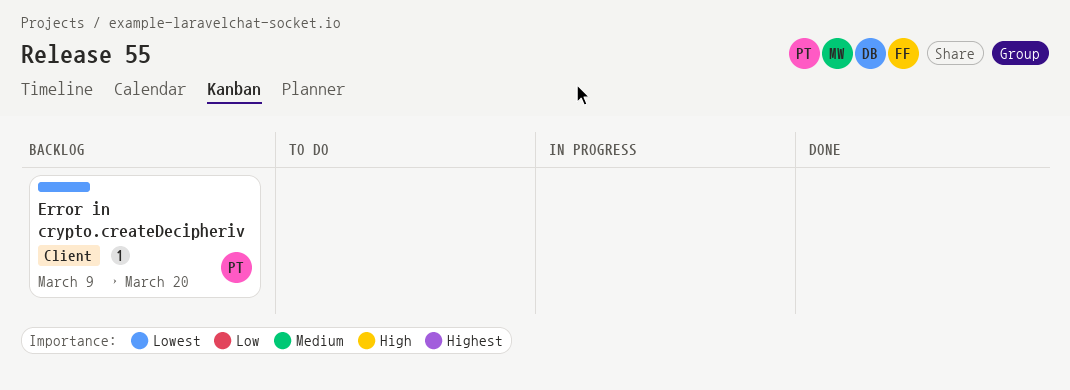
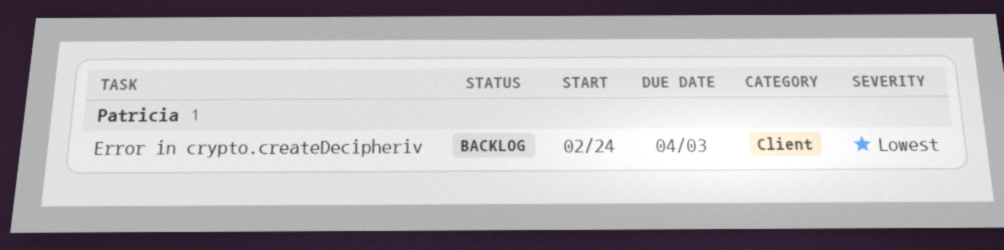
Error in crypto.createDecipheriv, start: Mar 9 -> Feb 24
Error in crypto.createDecipheriv, due: Mar 20 -> Apr 3

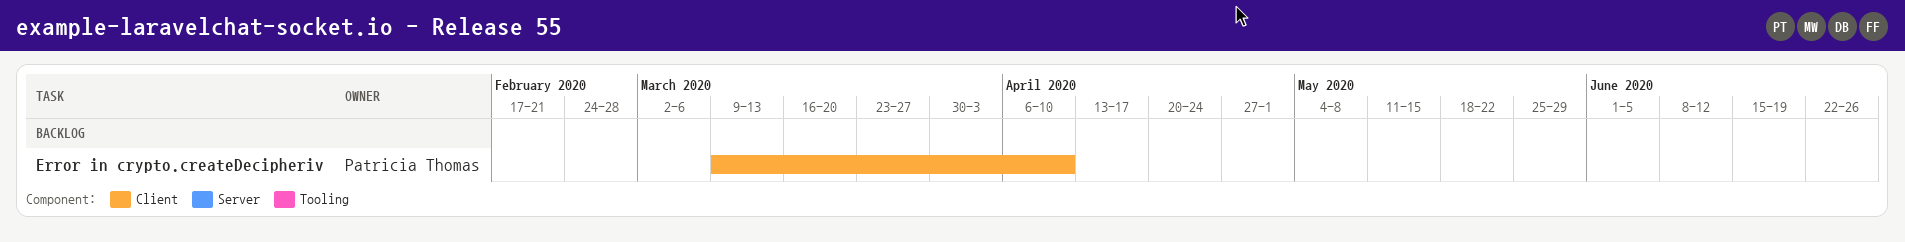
Error in crypto.createDecipheriv, start: Feb 24 -> Mar 9
Error in crypto.createDecipheriv, due: Apr 3 -> Apr 10

